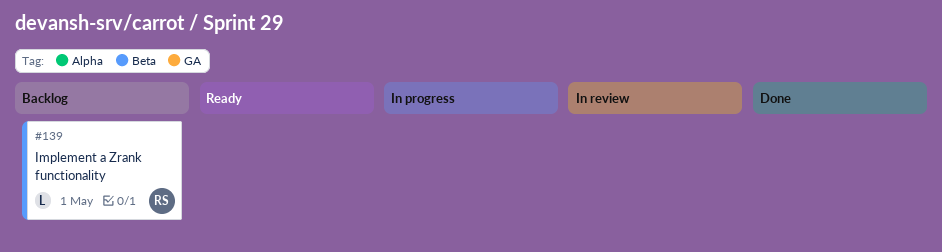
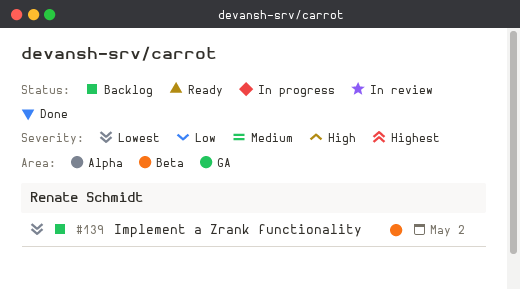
#139, due: May 1 -> May 2

